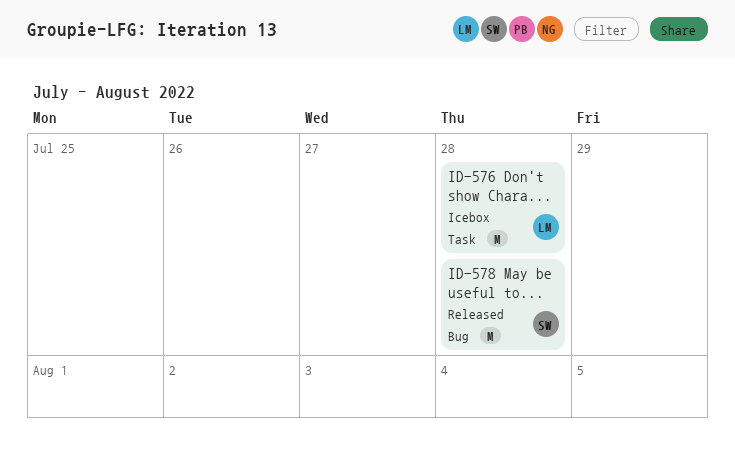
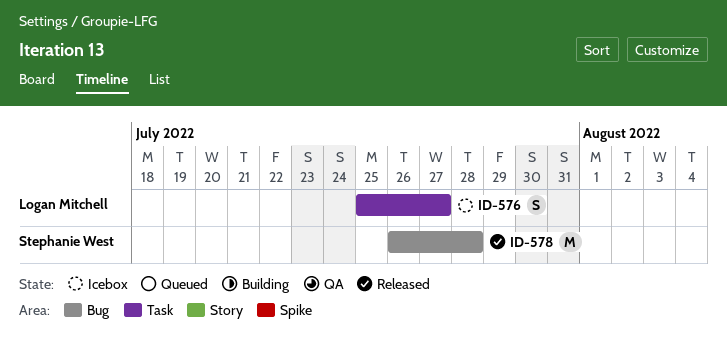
ID-576, estimate: M -> S
ID-576, due: Jul 28 -> Jul 27

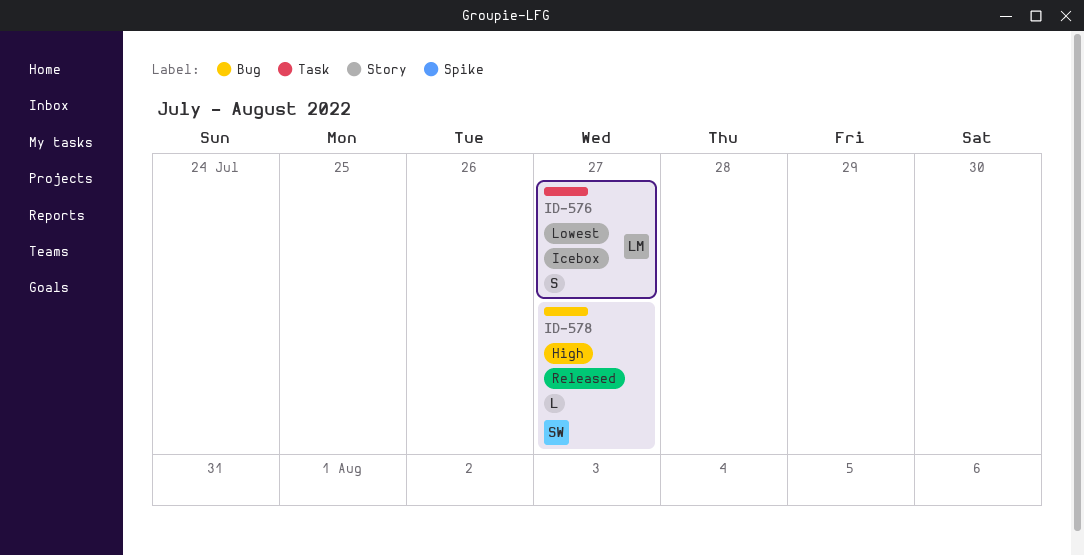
ID-578, estimate: M -> L
ID-578, due: Jul 28 -> Jul 27

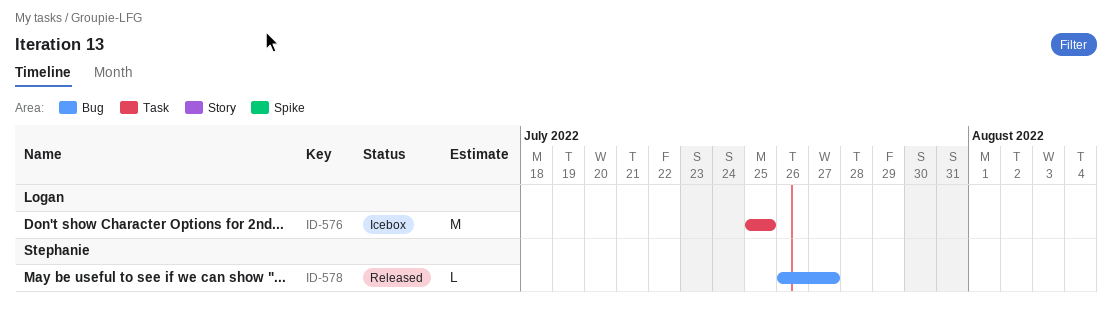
ID-576, estimate: S -> M
ID-576, due: Jul 27 -> Jul 25

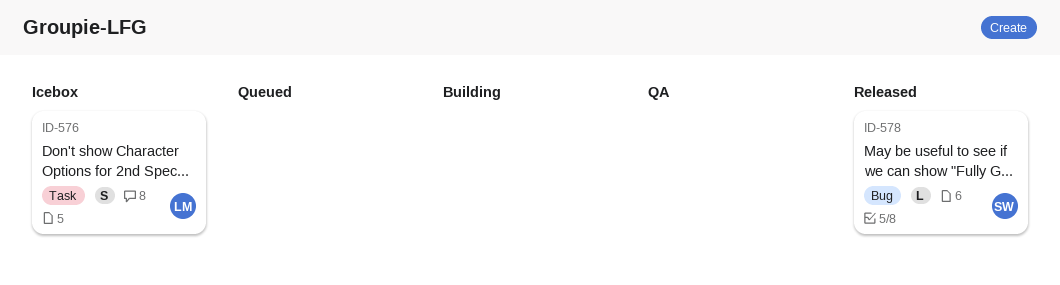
ID-576, estimate: M -> S

